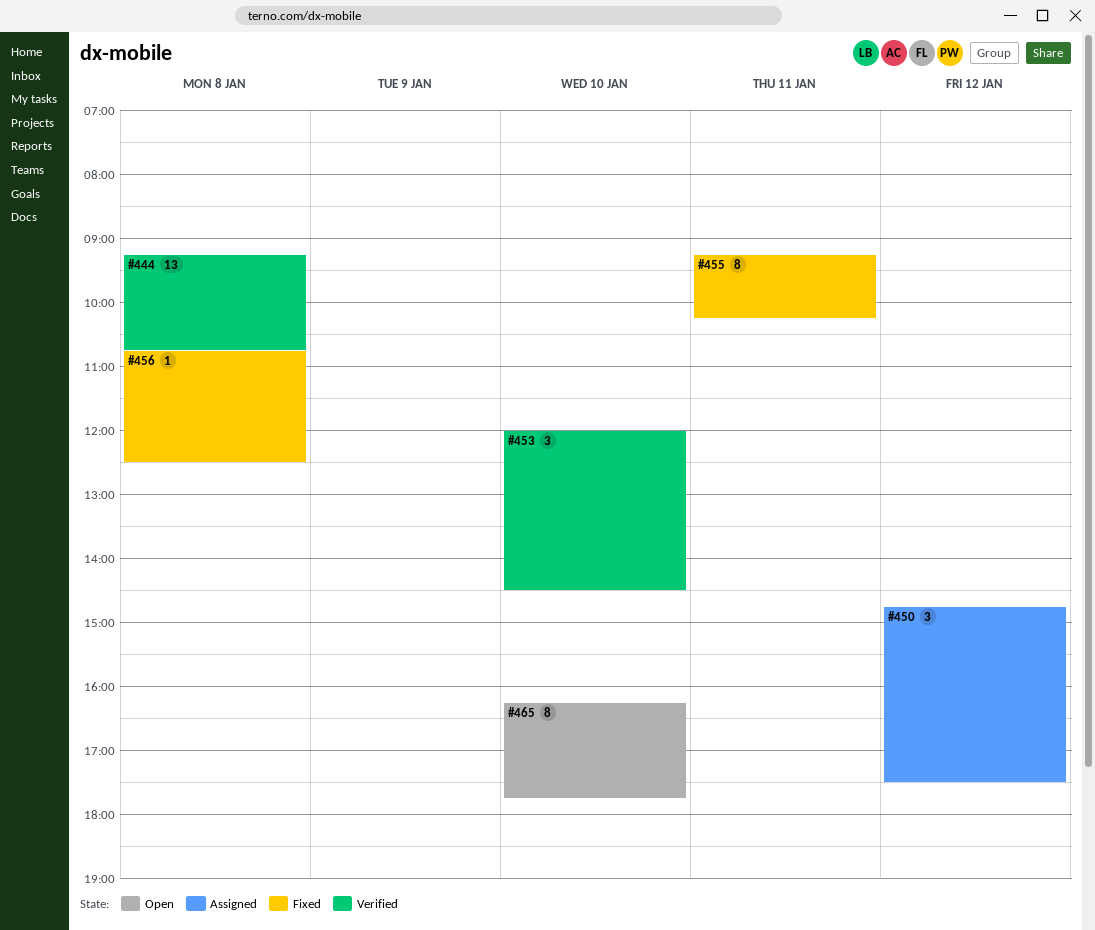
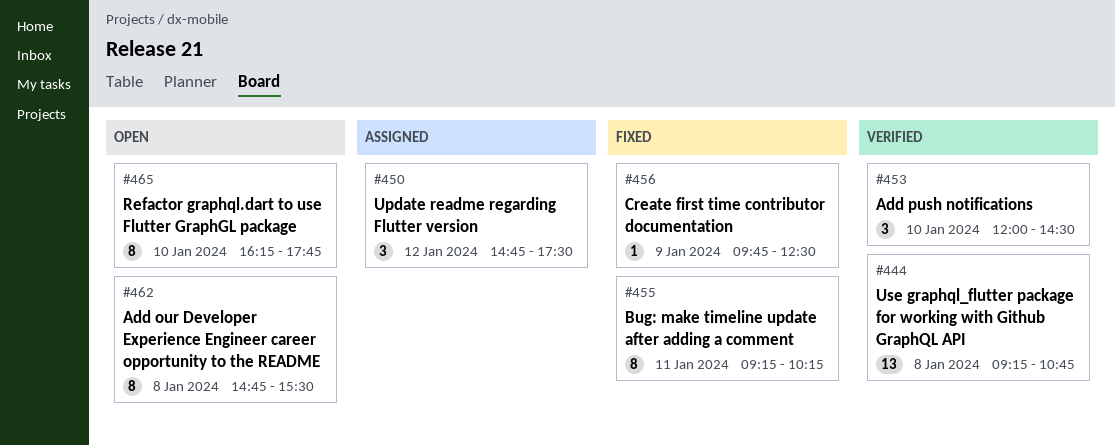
#456, day: Jan 8 -> Jan 9
#456, begins: 10:45 -> 09:45
#462: none -> present

